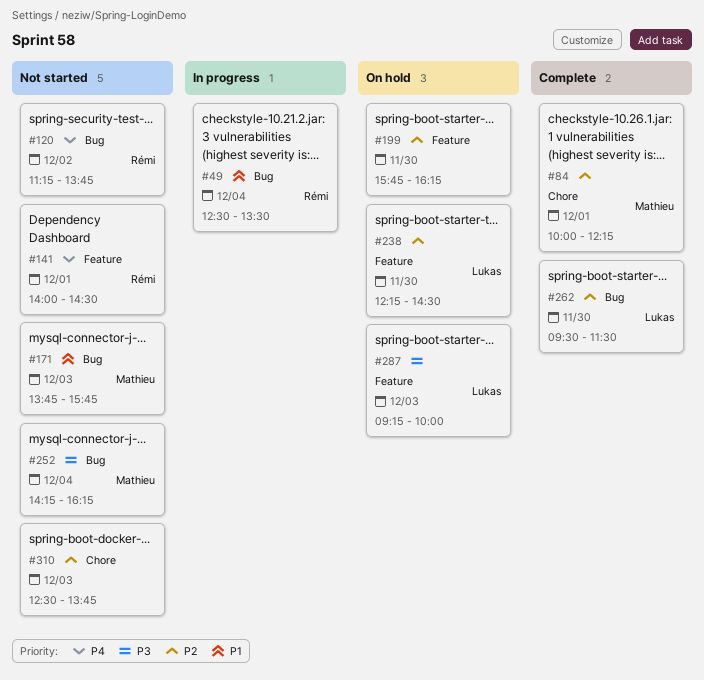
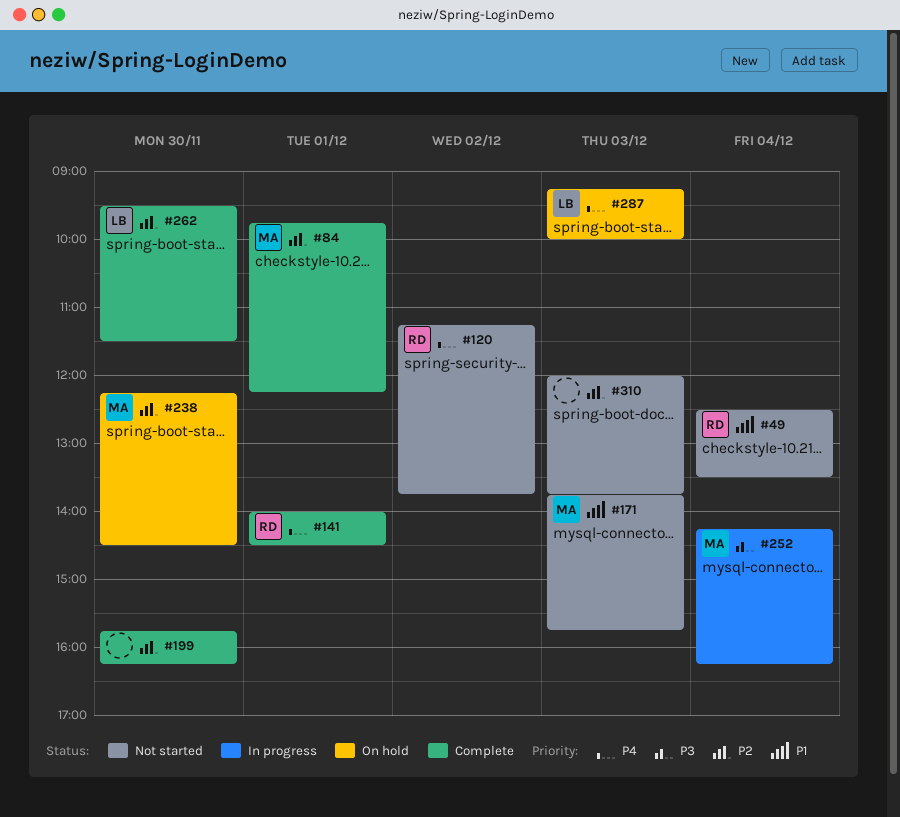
#49, status: In progress -> Not started
#84, begins: 10:00 -> 09:45
#141, status: Not started -> Complete
#199, status: On hold -> Complete
#238, owner: Lukas -> Mathieu
#252, status: Not started -> In progress
#287, priority: P3 -> P4
#310, begins: 12:30 -> 12:00

